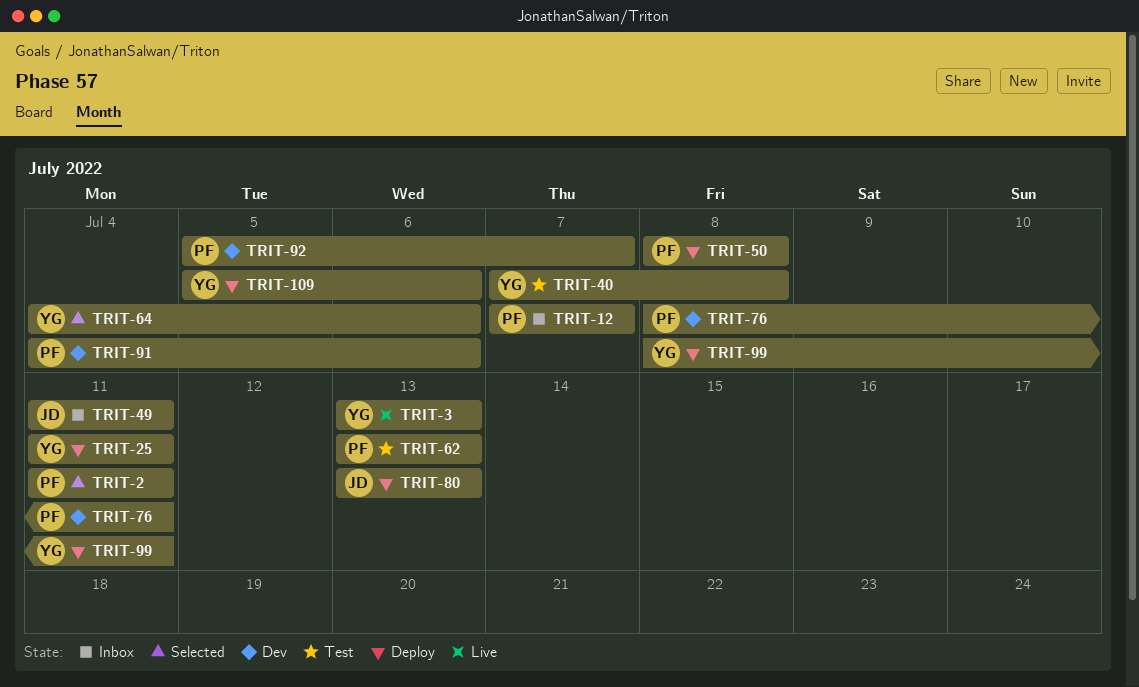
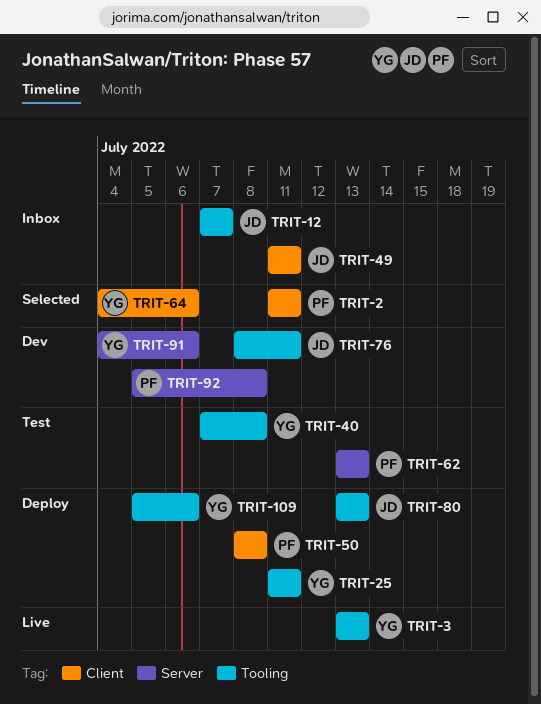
TRIT-12, owner: PF -> JD
TRIT-76, owner: PF -> JD
TRIT-91, owner: PF -> YG
TRIT-92, due: Jul 7 -> Jul 8
TRIT-99: present -> none

